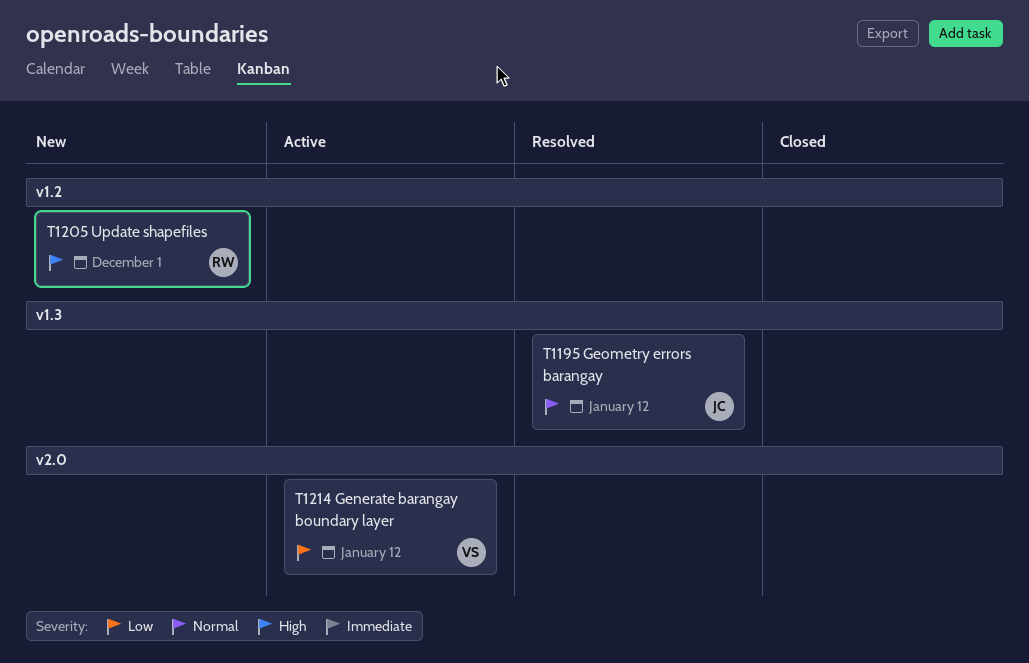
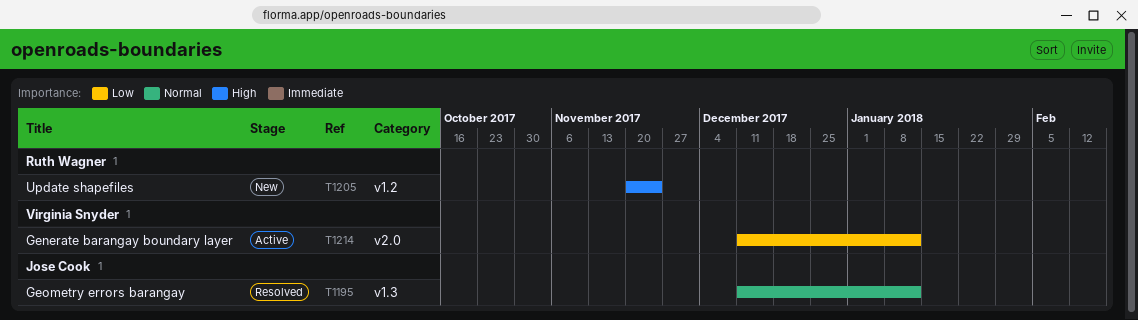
T1205, due: Dec 1 -> Nov 24

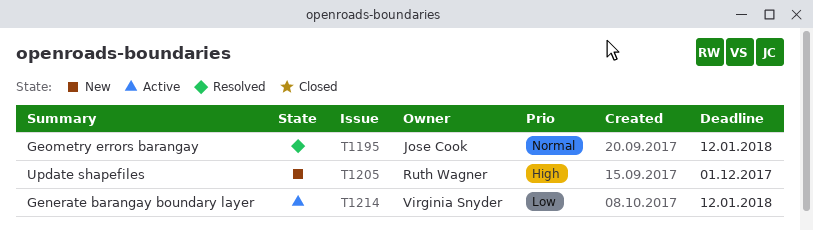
T1205, due: Nov 24 -> Dec 1

